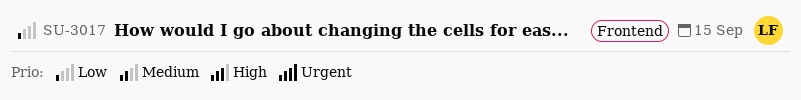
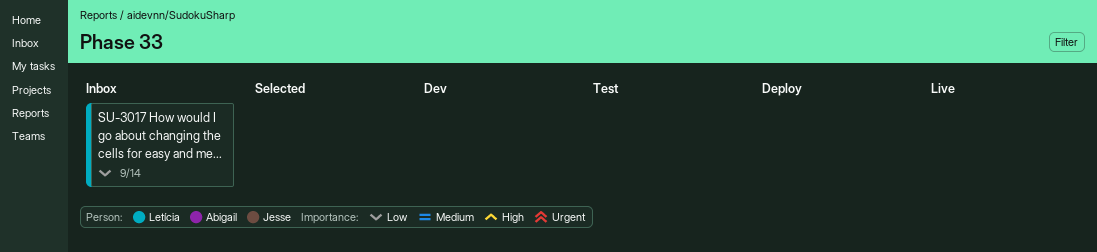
SU-3017, due: Sep 15 -> Sep 14

